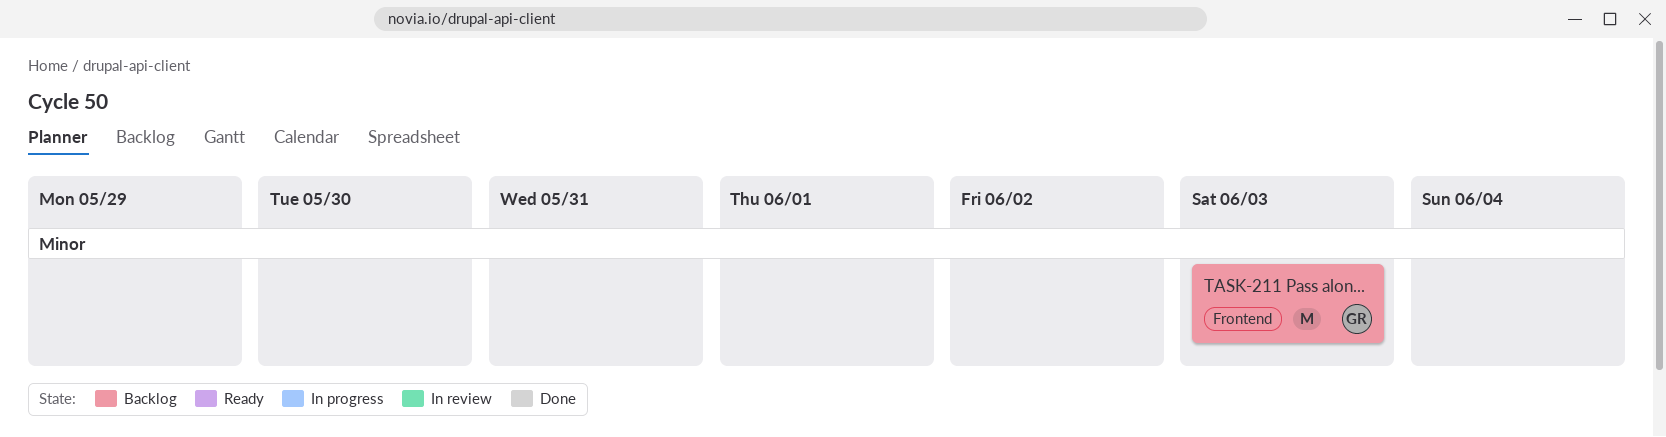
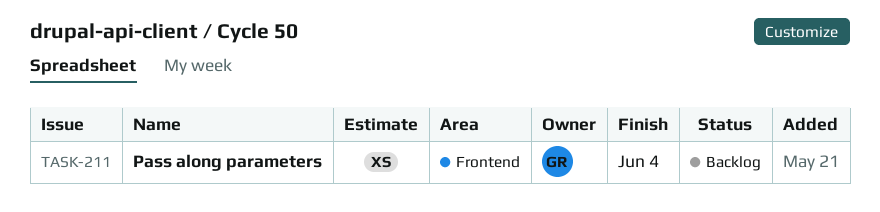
TASK-211, estimate: M -> XS
TASK-211, due: Jun 3 -> Jun 4

